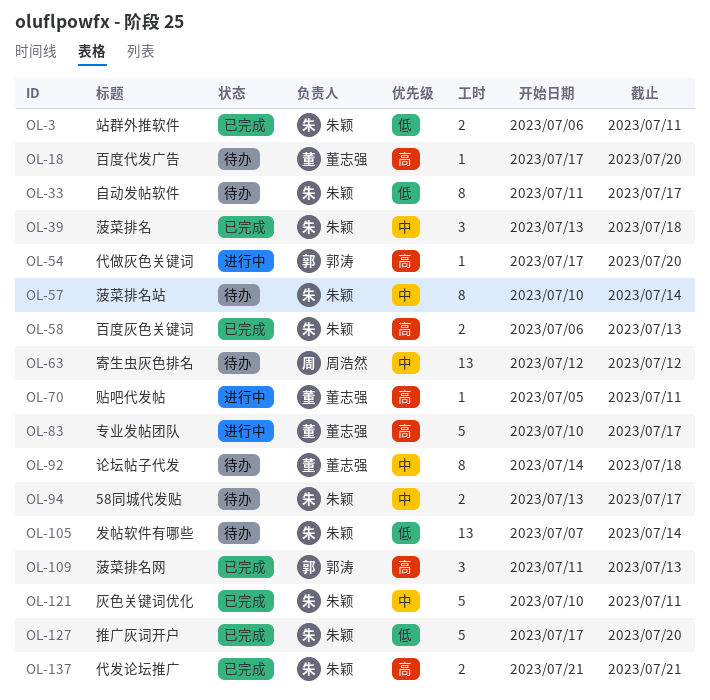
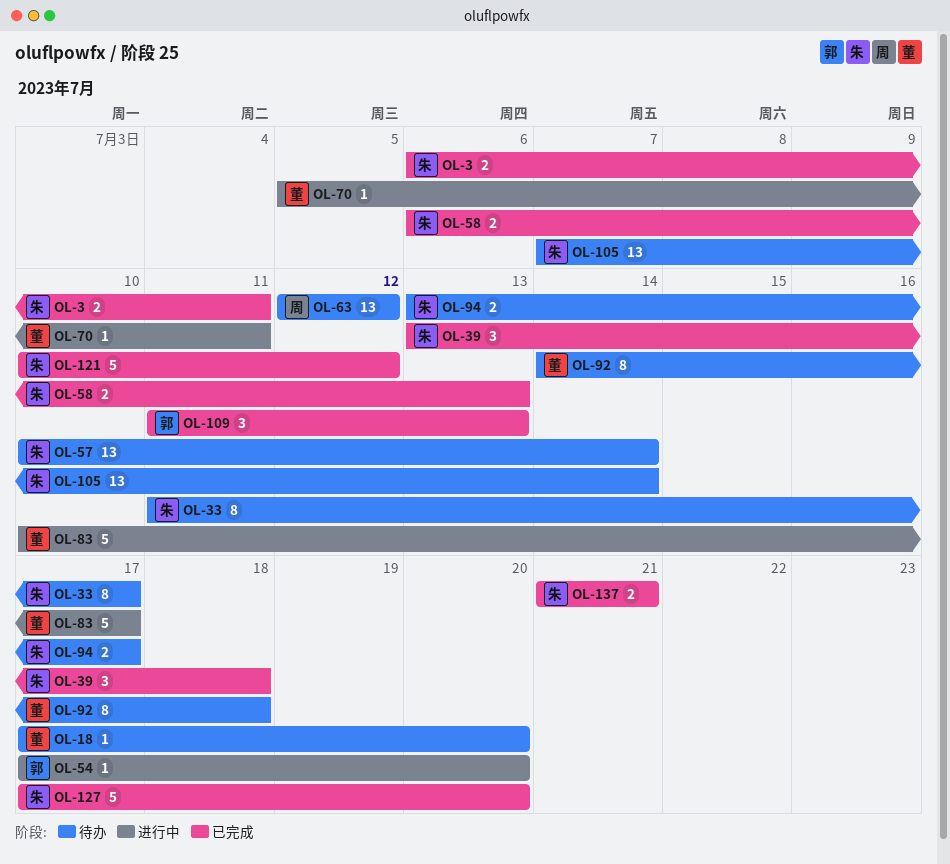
OL-57, estimate: 8 -> 13
OL-121, due: Jul 11 -> Jul 12

